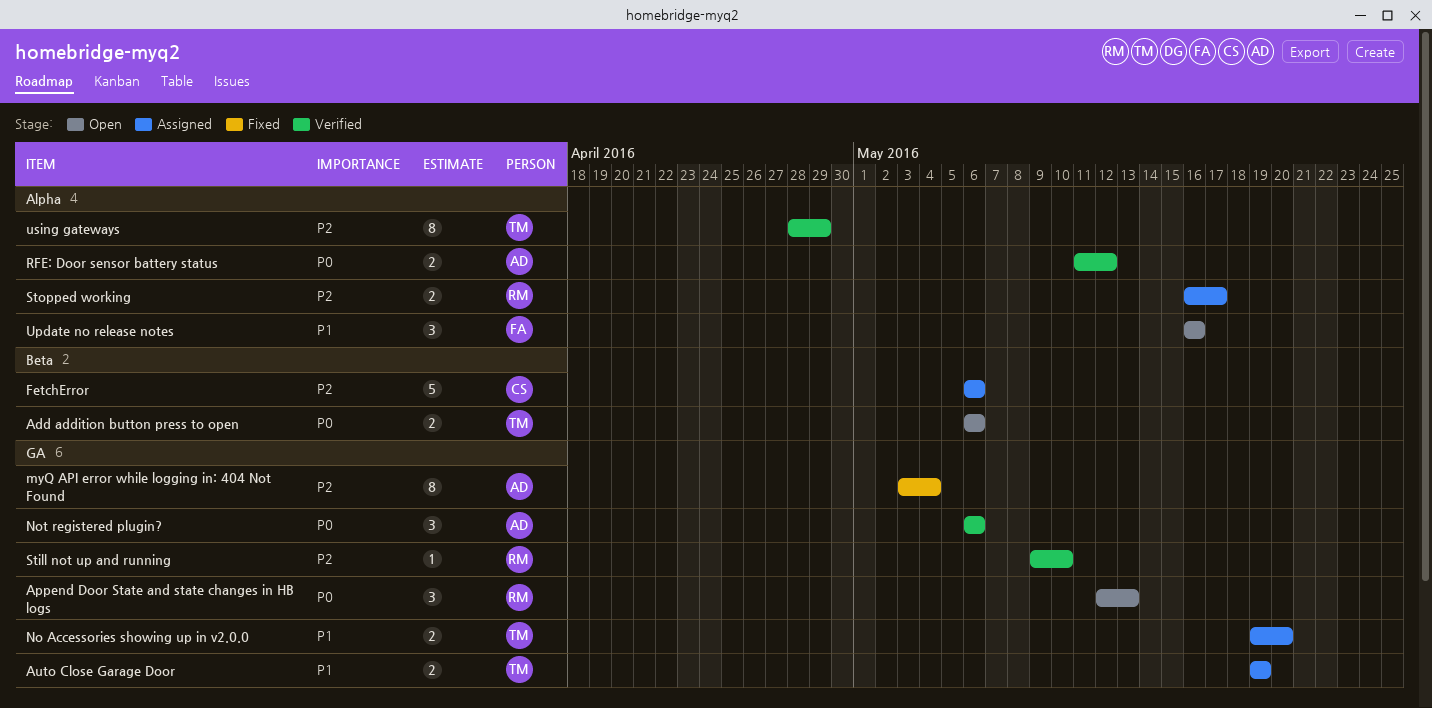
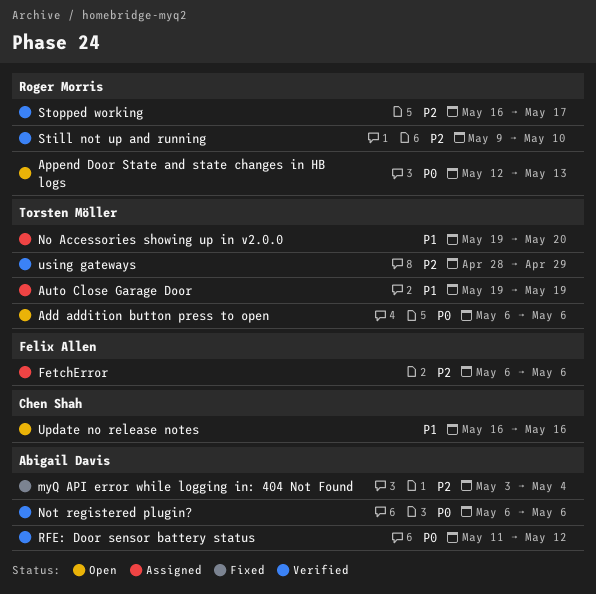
FetchError, owner: Chen Shah -> Felix Allen
Stopped working, status: Assigned -> Verified
Update no release notes, owner: Felix Allen -> Chen Shah

